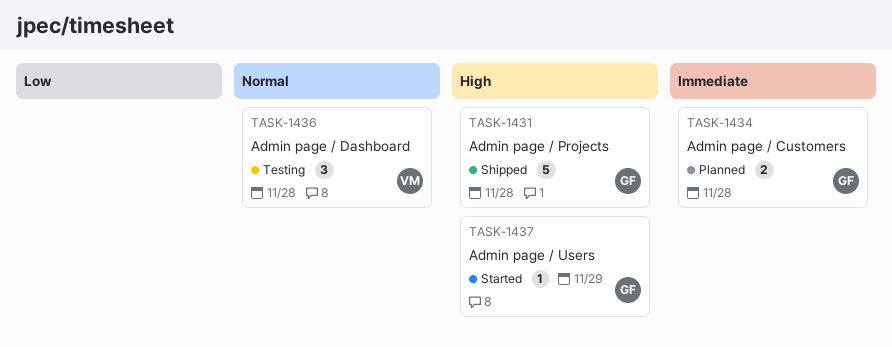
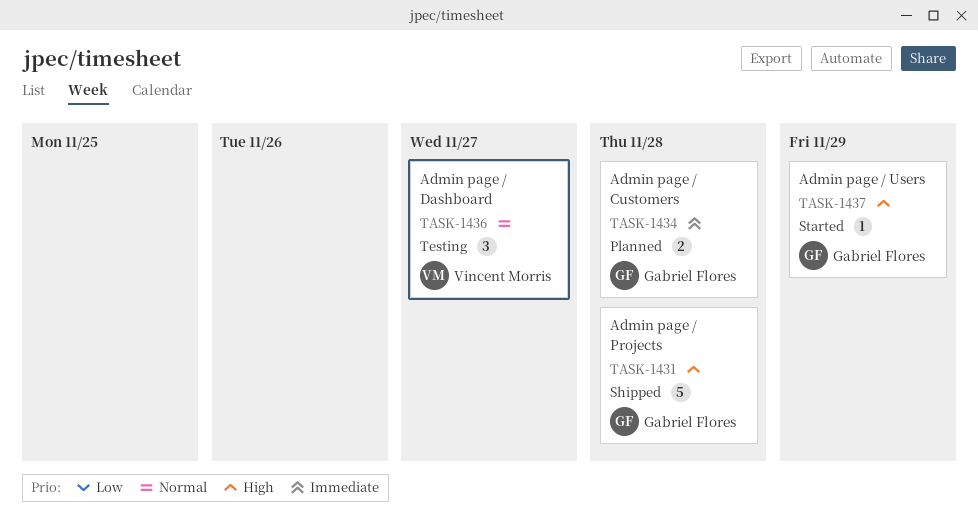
TASK-1436, due: Nov 28 -> Nov 27

